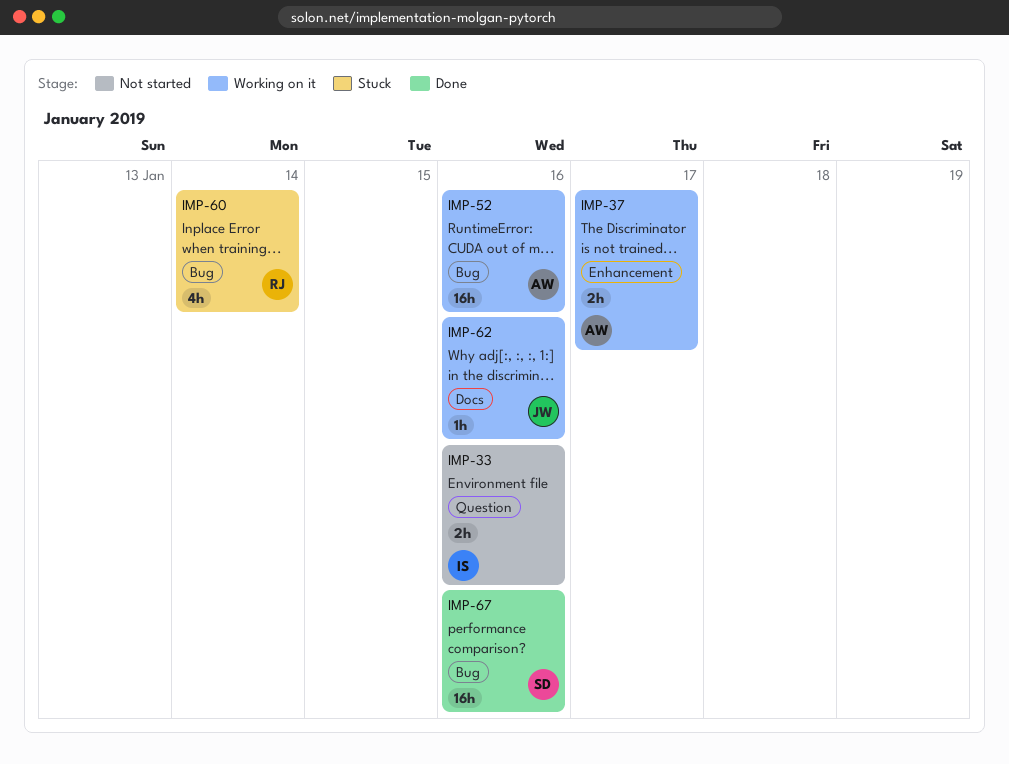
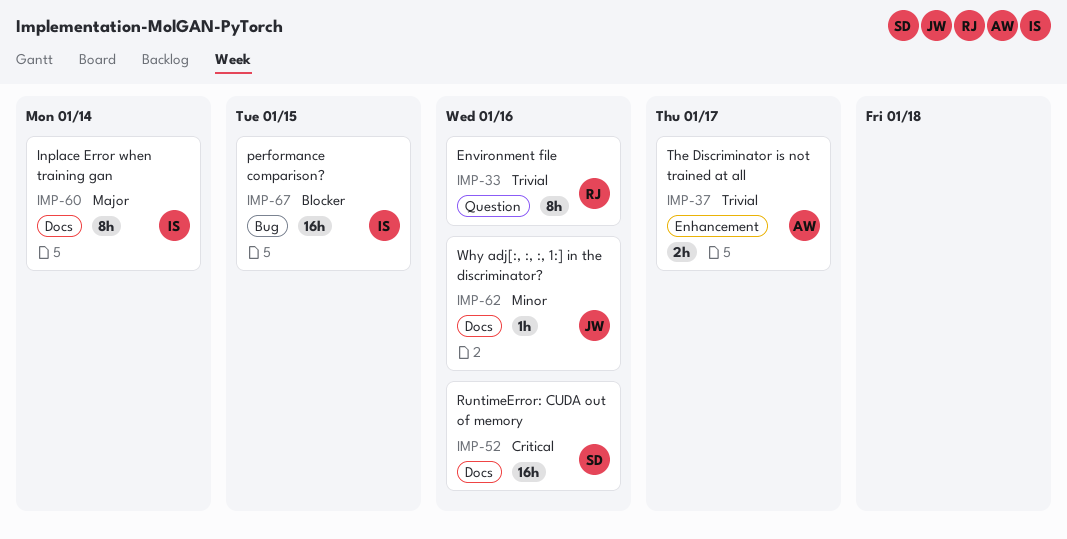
IMP-33, owner: IS -> RJ
IMP-33, estimate: 2h -> 8h
IMP-52, owner: AW -> SD
IMP-52, label: Bug -> Docs
IMP-60, owner: RJ -> IS
IMP-60, label: Bug -> Docs
IMP-60, estimate: 4h -> 8h
IMP-67, owner: SD -> IS
IMP-67, due: Jan 16 -> Jan 15

